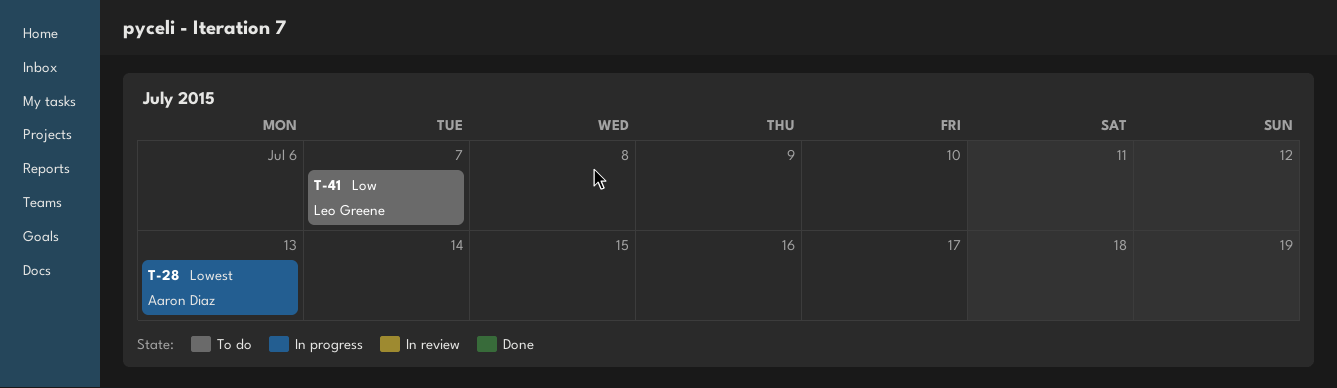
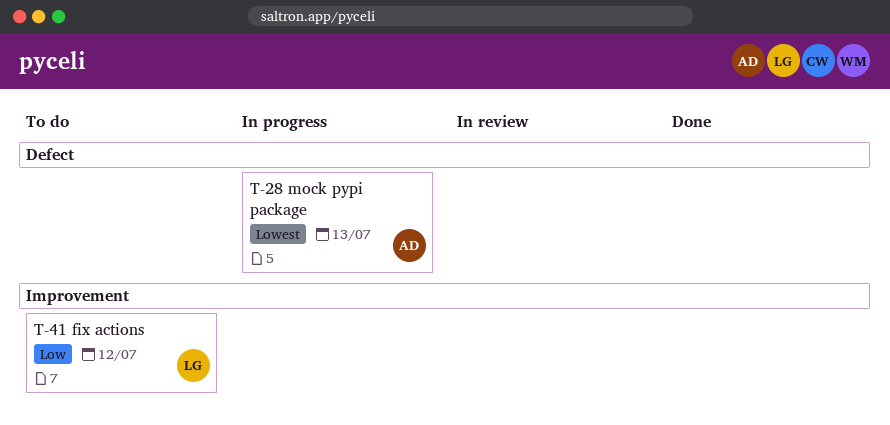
T-41, due: Jul 7 -> Jul 12

